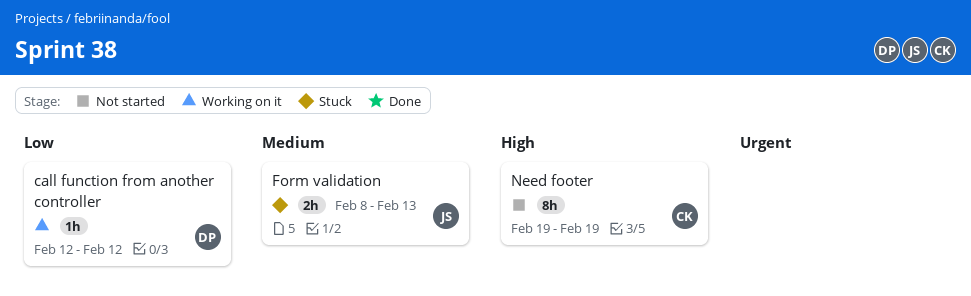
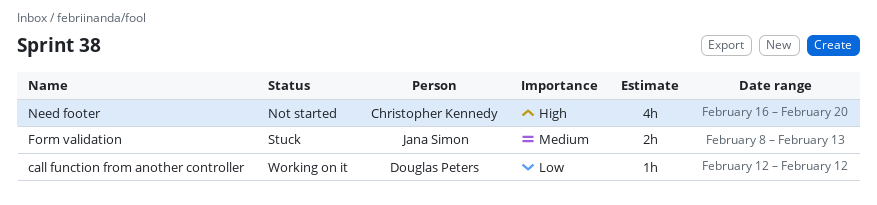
Need footer, estimate: 8h -> 4h
Need footer, start: Feb 19 -> Feb 16
Need footer, due: Feb 19 -> Feb 20

